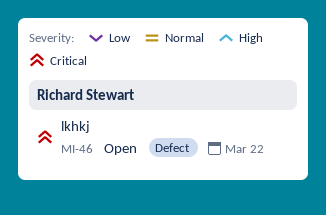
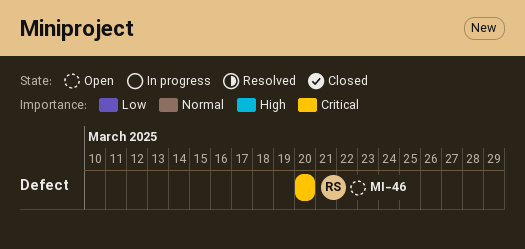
MI-46, due: Mar 22 -> Mar 20

